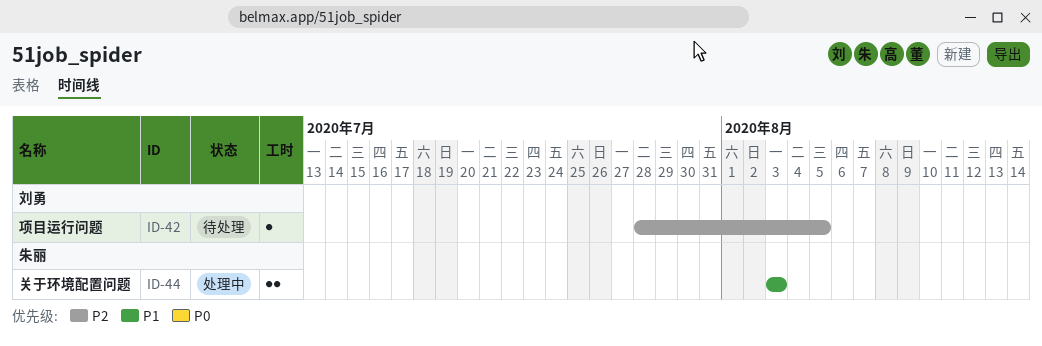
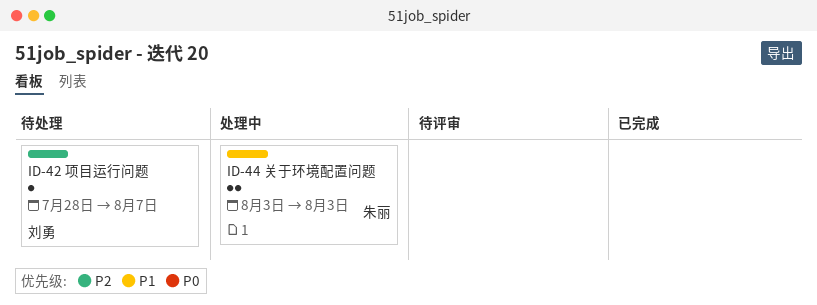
ID-42, due: Aug 5 -> Aug 7

